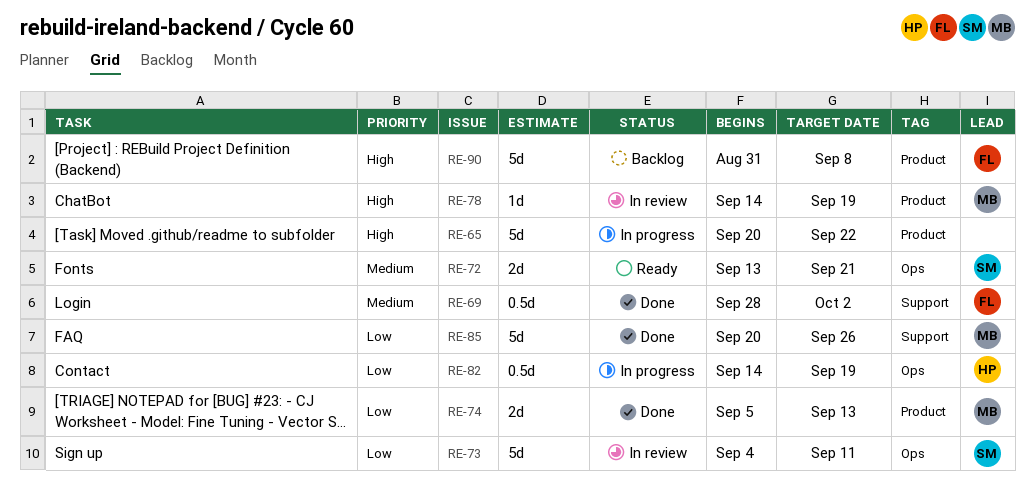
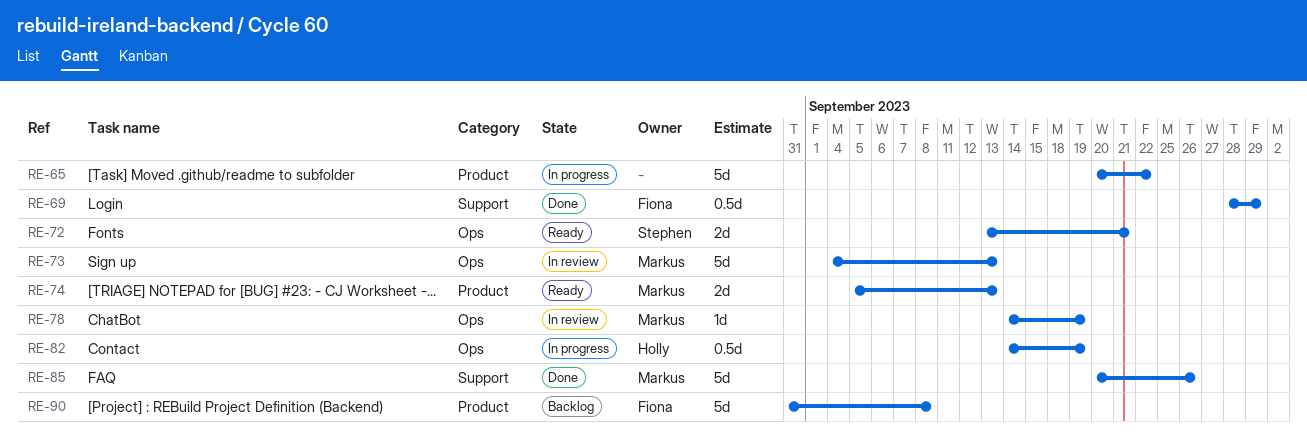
RE-69, due: Oct 2 -> Sep 29
RE-73, owner: Stephen -> Markus
RE-73, due: Sep 11 -> Sep 13
RE-74, status: Done -> Ready
RE-78, label: Product -> Ops

